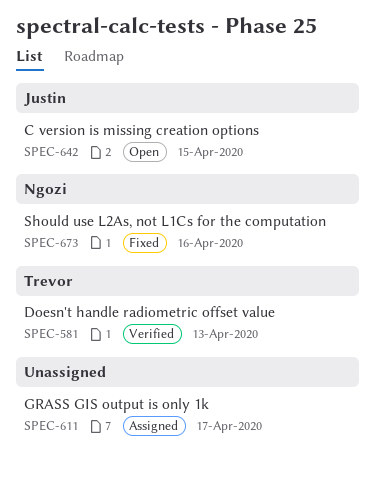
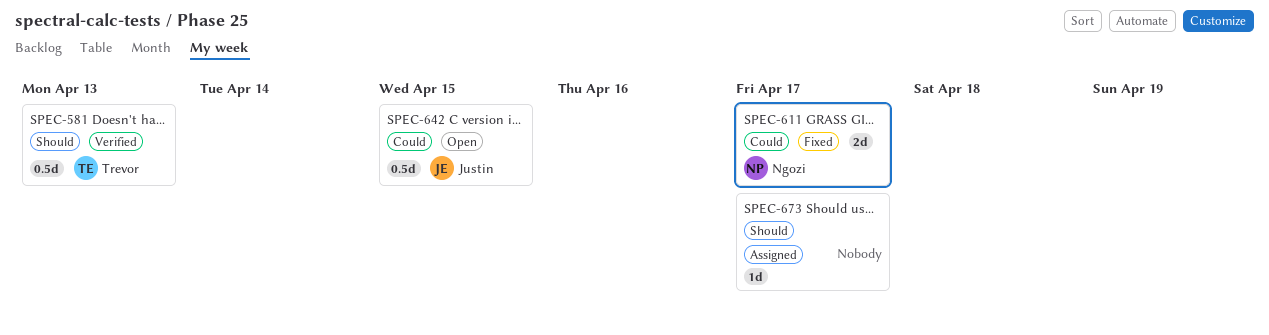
SPEC-611, status: Assigned -> Fixed
SPEC-611, owner: none -> Ngozi
SPEC-673, status: Fixed -> Assigned
SPEC-673, owner: Ngozi -> none
SPEC-673, due: Apr 16 -> Apr 17

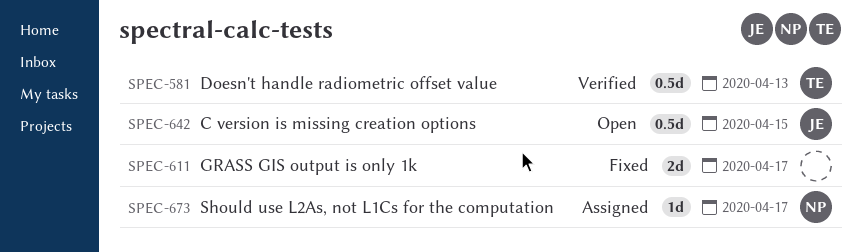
SPEC-611, owner: Ngozi -> none
SPEC-673, owner: none -> Ngozi

